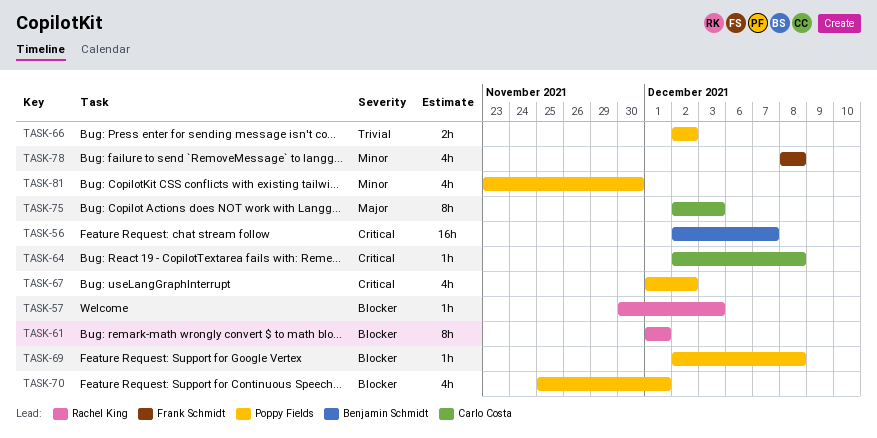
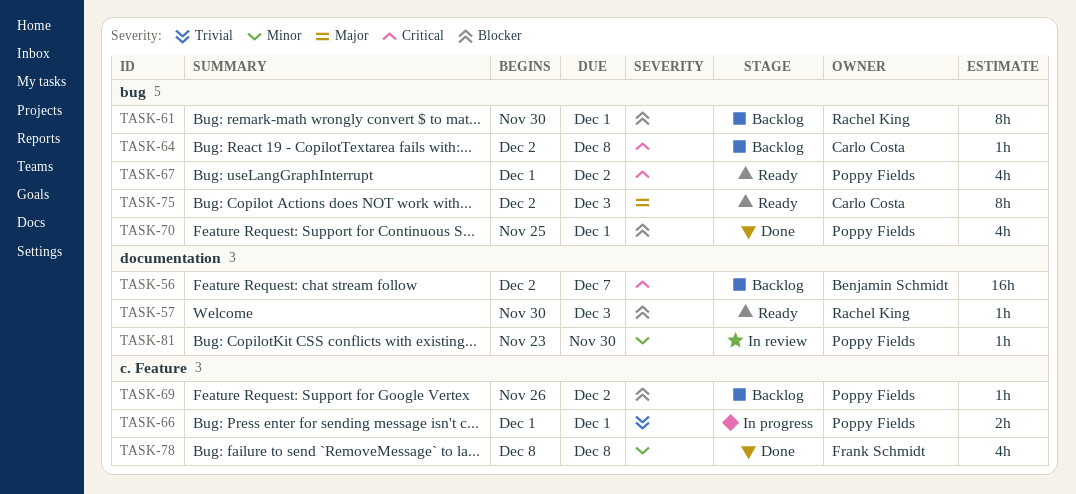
TASK-61, start: Dec 1 -> Nov 30
TASK-66, start: Dec 2 -> Dec 1
TASK-66, due: Dec 2 -> Dec 1
TASK-69, start: Dec 2 -> Nov 26
TASK-69, due: Dec 8 -> Dec 2
TASK-81, estimate: 4h -> 1h

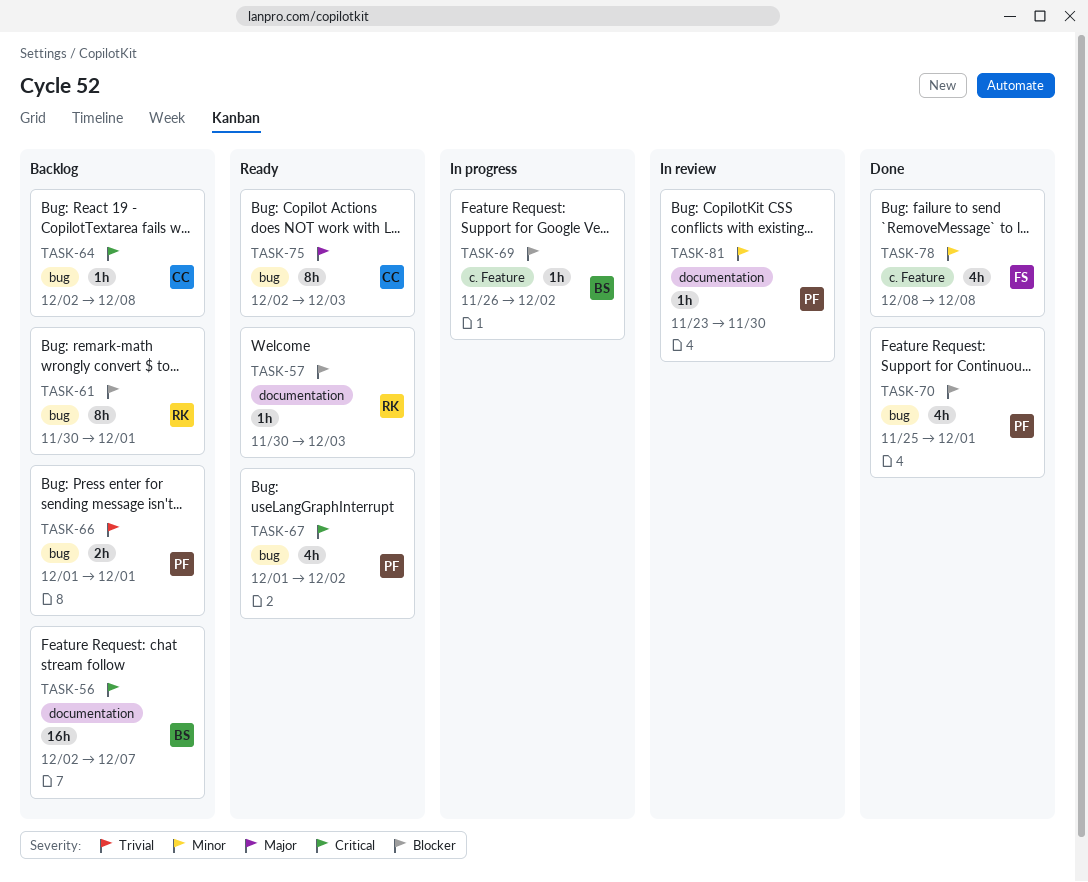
TASK-66, status: In progress -> Backlog
TASK-66, label: c. Feature -> bug
TASK-69, status: Backlog -> In progress
TASK-69, owner: Poppy Fields -> Benjamin Schmidt

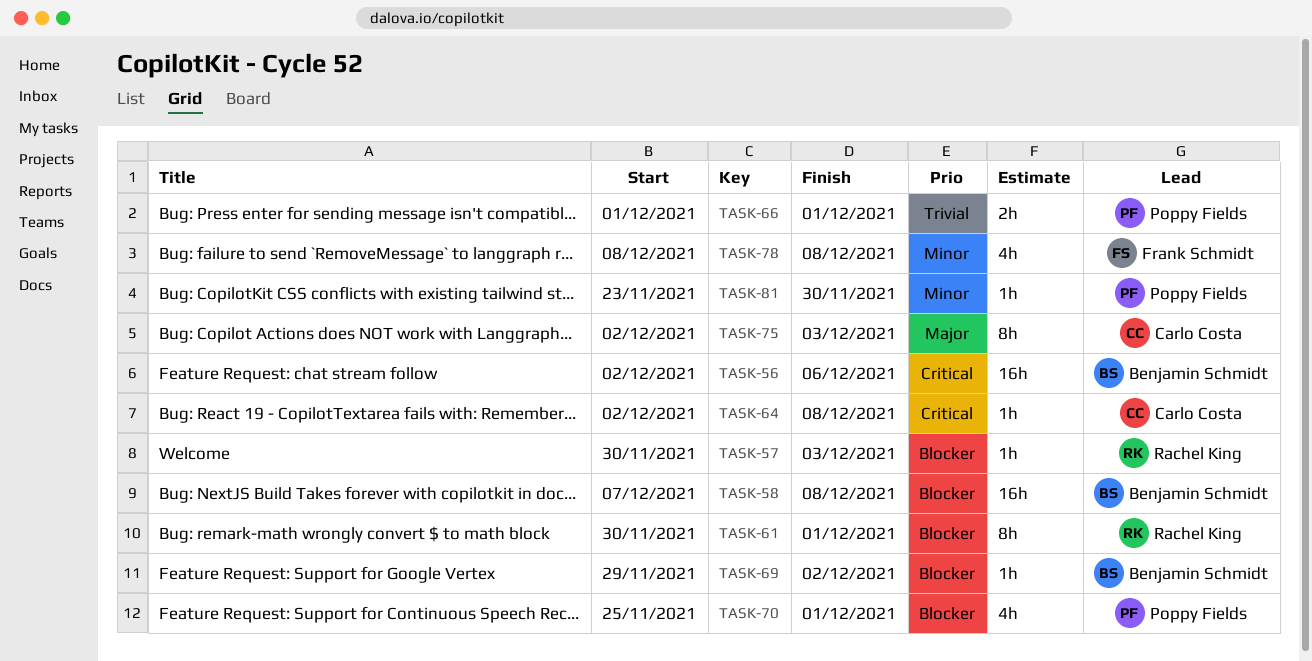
TASK-56, due: Dec 7 -> Dec 6
TASK-58: none -> present
TASK-67: present -> none
TASK-69, start: Nov 26 -> Nov 29

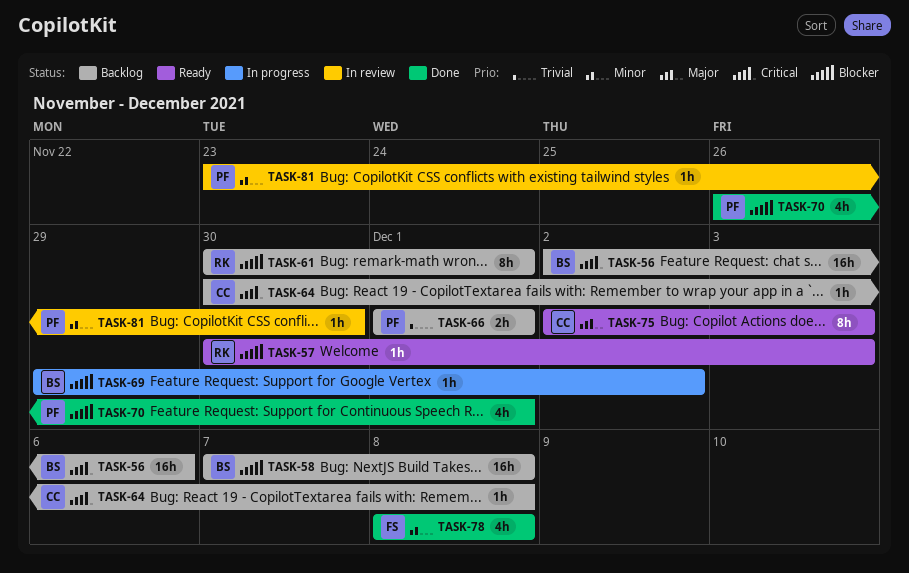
TASK-64, start: Dec 2 -> Nov 30
TASK-70, start: Nov 25 -> Nov 26

